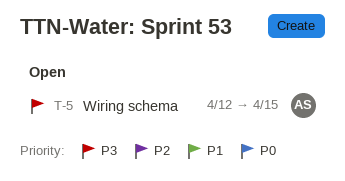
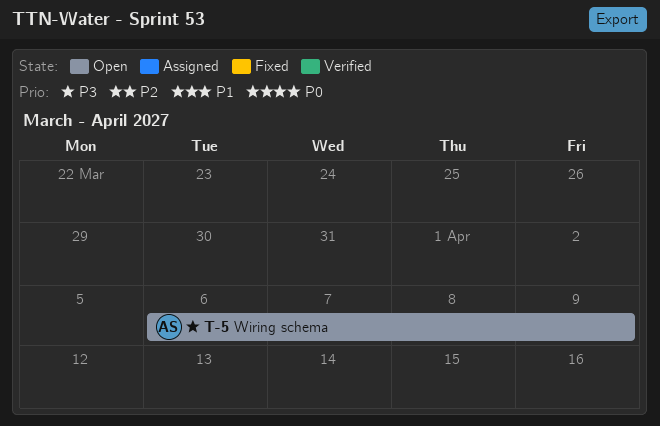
T-5, start: Apr 12 -> Apr 6
T-5, due: Apr 15 -> Apr 9

